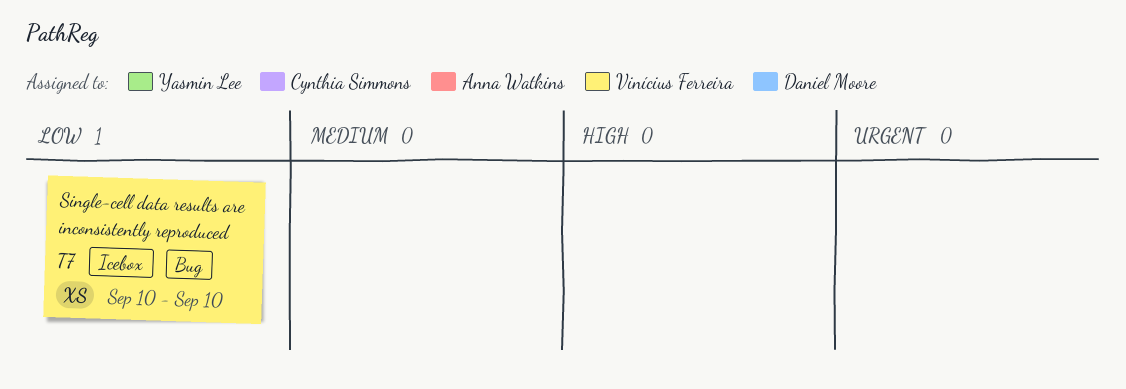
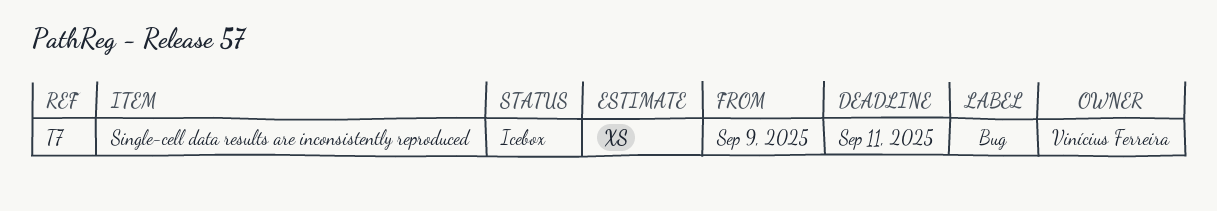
T7, start: Sep 10 -> Sep 9
T7, due: Sep 10 -> Sep 11

